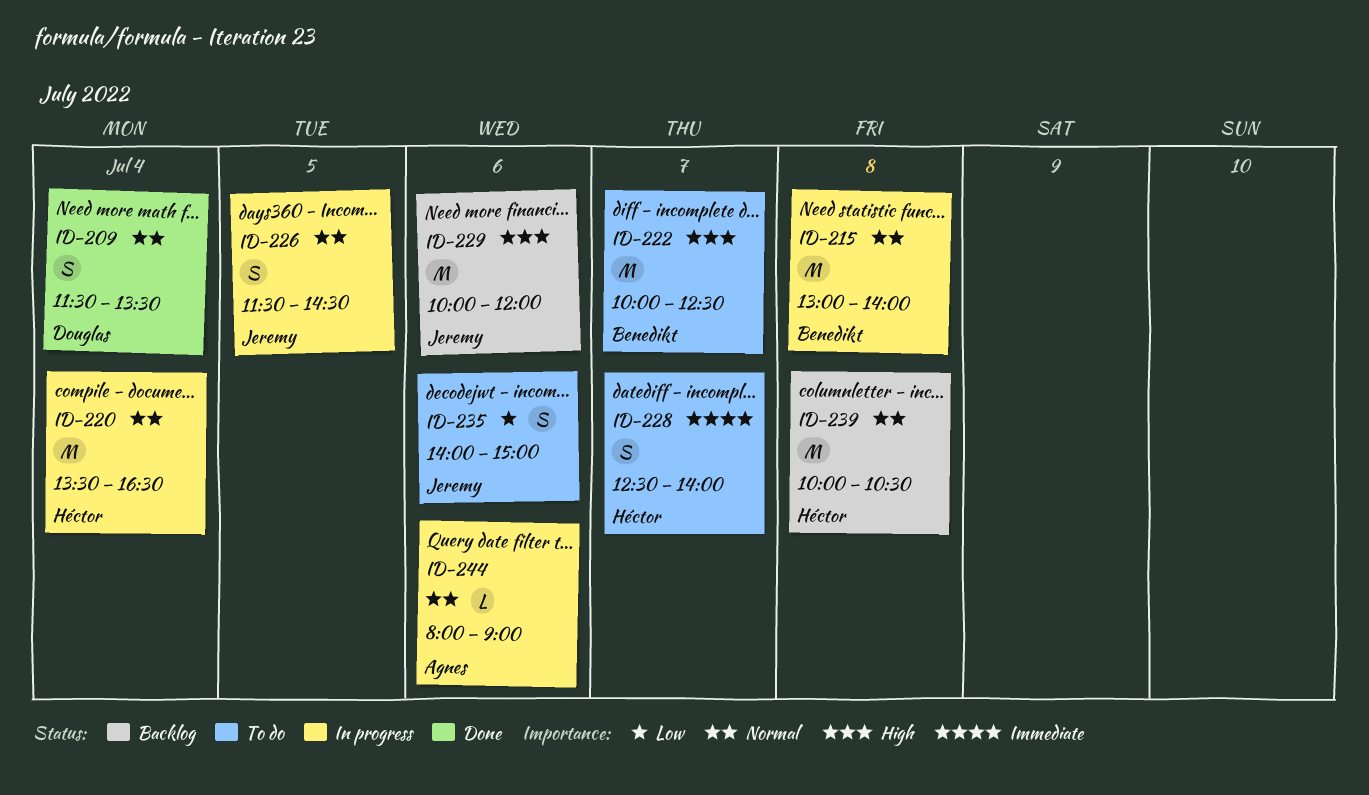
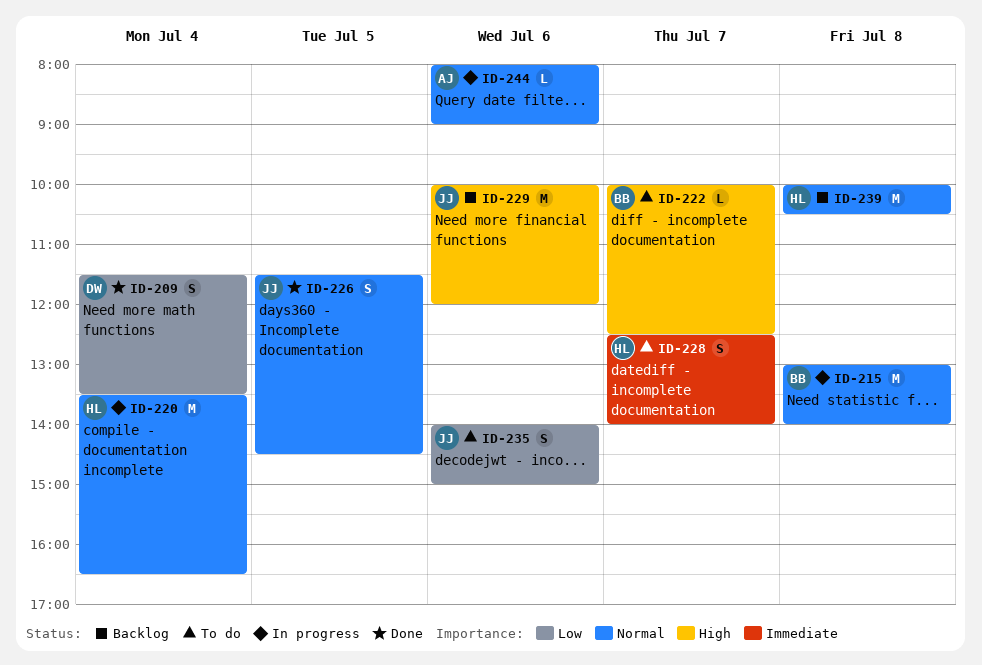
ID-209, priority: Normal -> Low
ID-222, estimate: M -> L
ID-226, status: In progress -> Done

